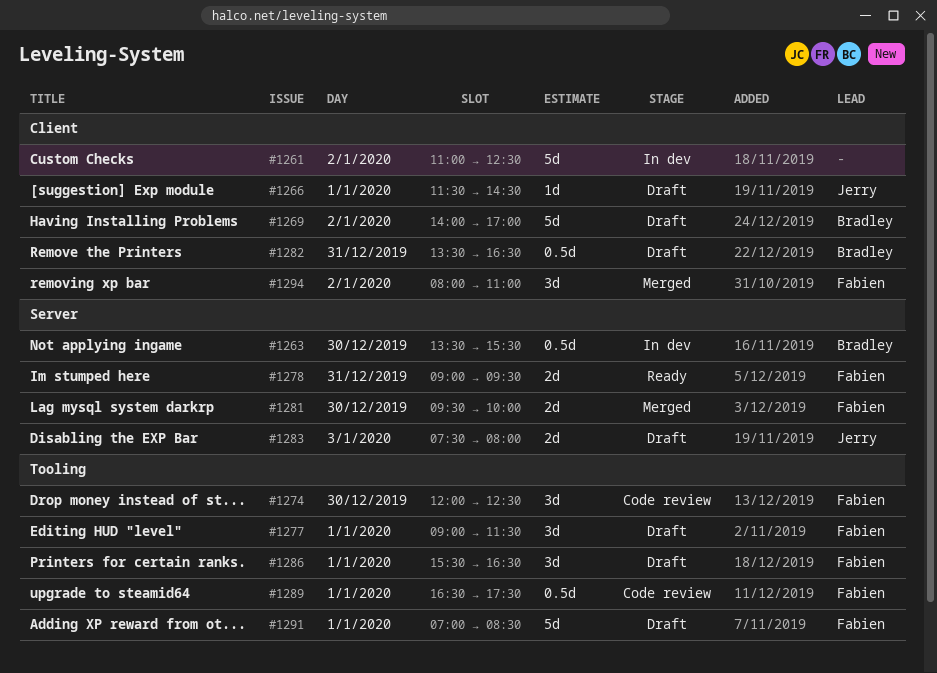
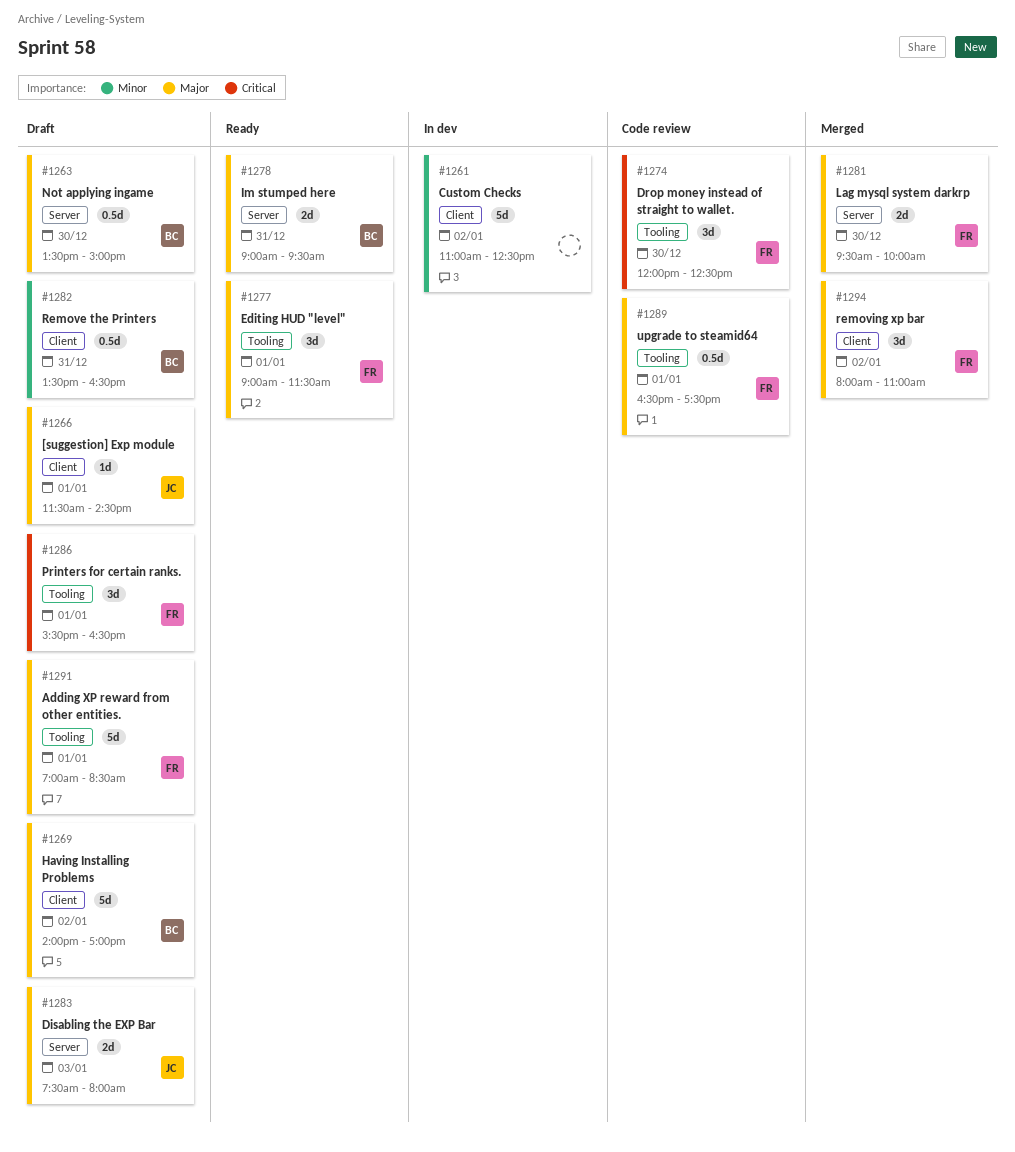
#1263, status: In dev -> Draft
#1263, ends: 15:30 -> 15:00
#1277, status: Draft -> Ready
#1278, owner: Fabien -> Bradley

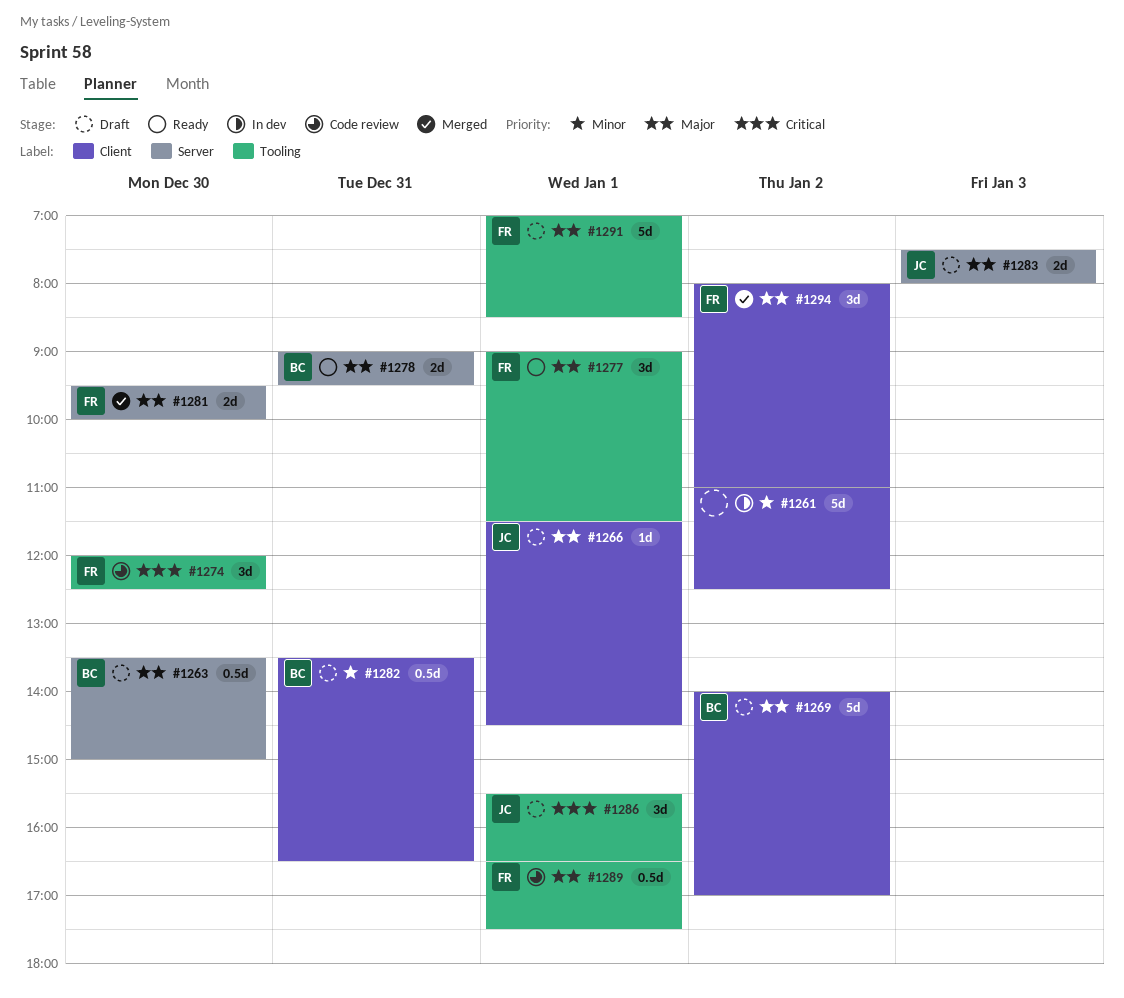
#1286, owner: FR -> JC

